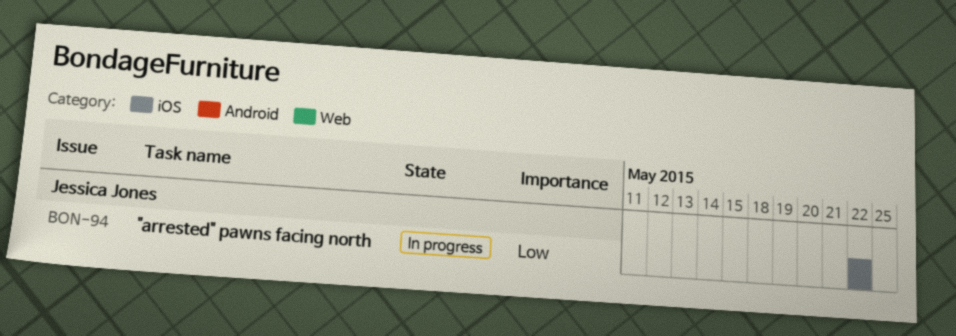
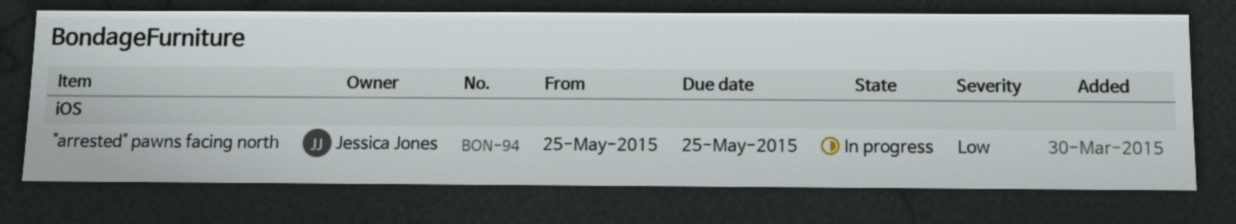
BON-94, start: May 22 -> May 25
BON-94, due: May 22 -> May 25

